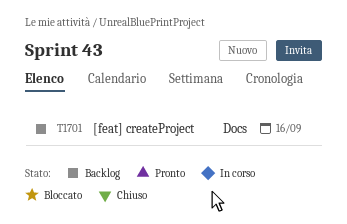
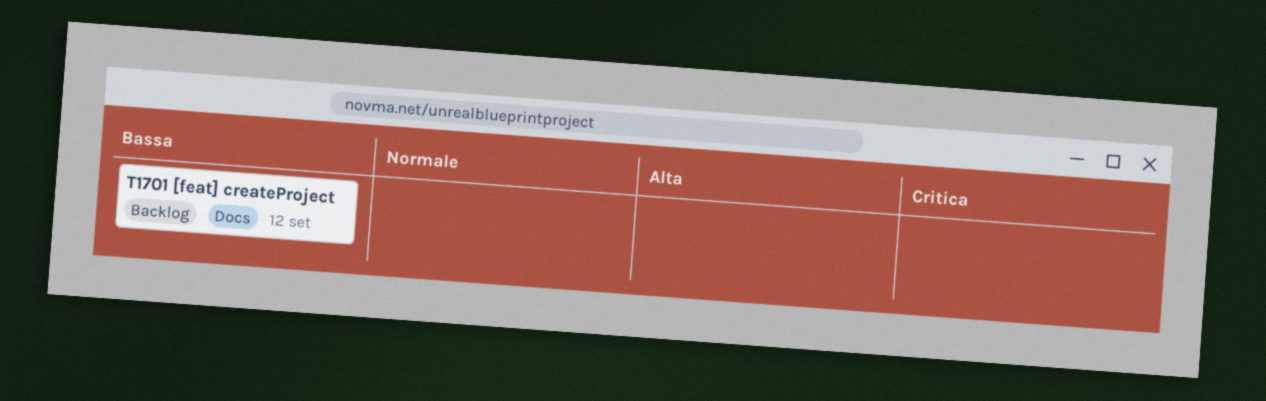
T1701, due: Sep 16 -> Sep 12

